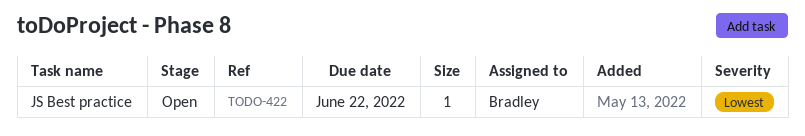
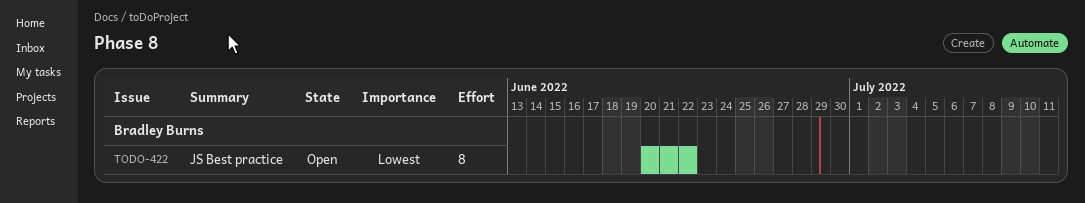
TODO-422, estimate: 1 -> 8

